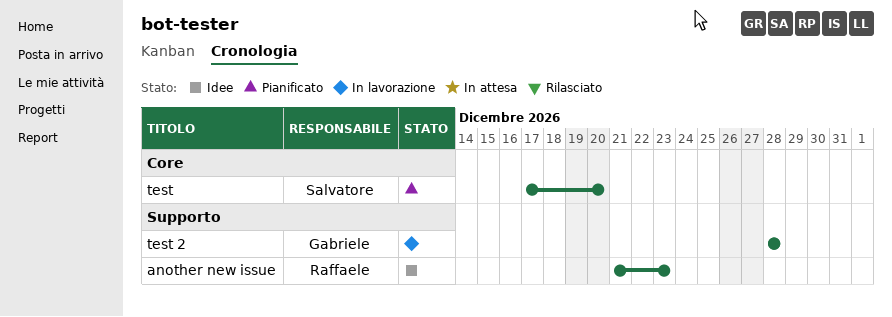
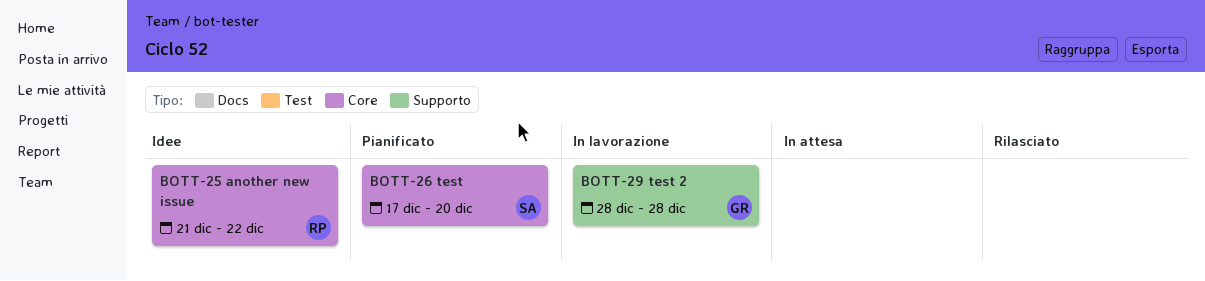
another new issue, label: Supporto -> Core
another new issue, due: Dec 23 -> Dec 22

